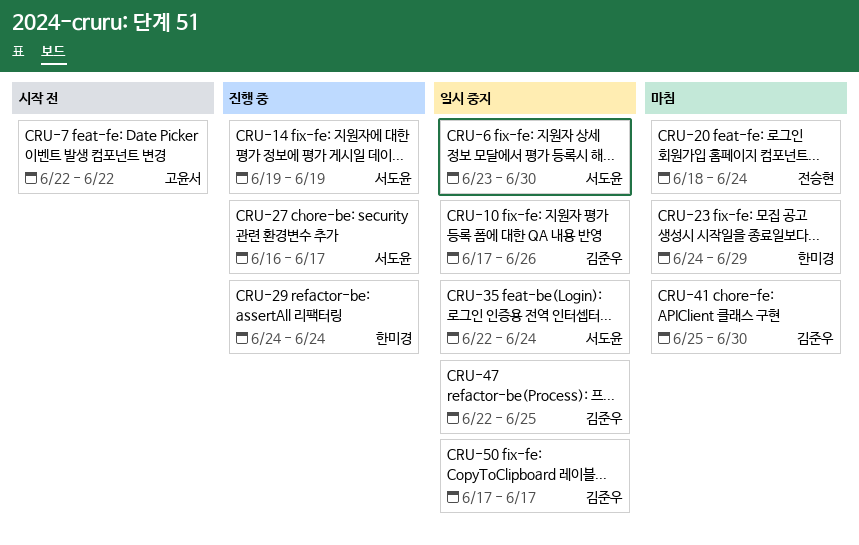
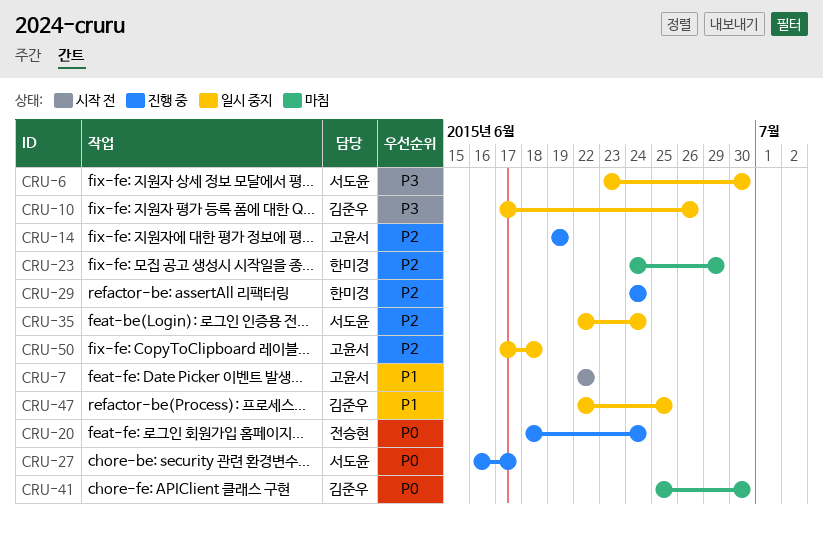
CRU-14, owner: 서도윤 -> 고윤서
CRU-20, status: 마침 -> 진행 중
CRU-50, owner: 김준우 -> 고윤서
CRU-50, due: Jun 17 -> Jun 18

